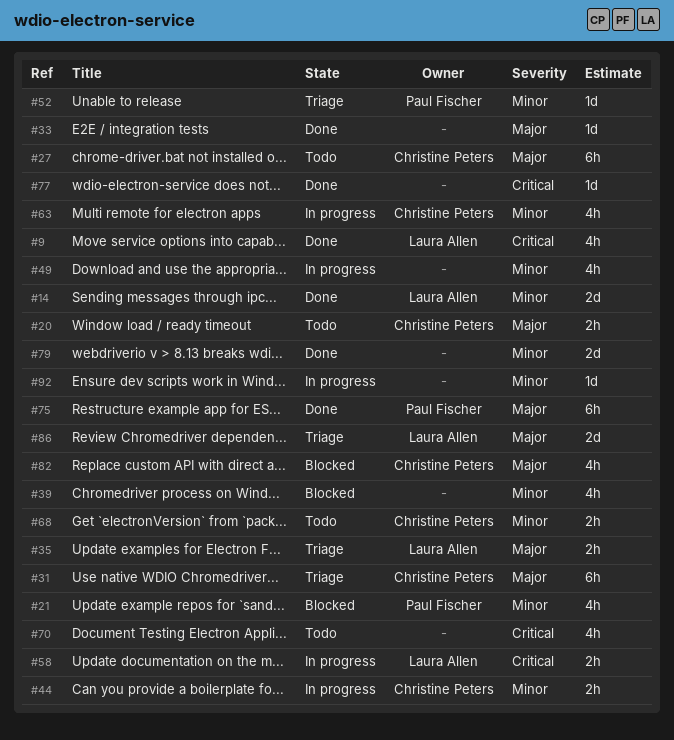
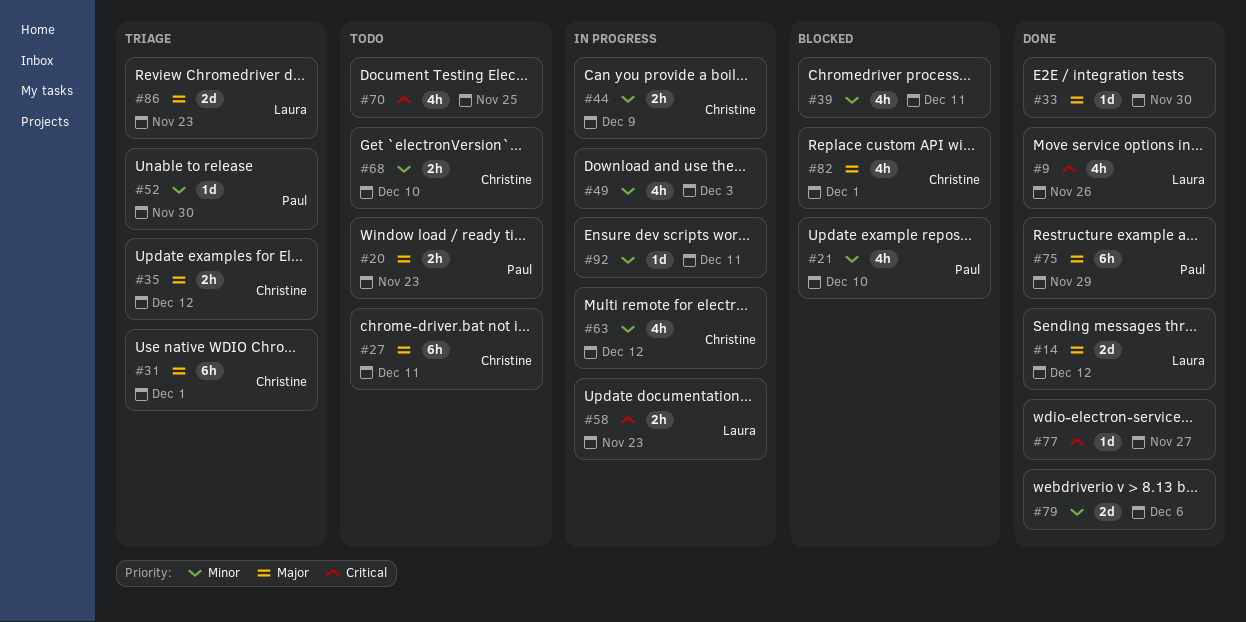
#14, priority: Minor -> Major
#20, owner: Christine Peters -> Paul Fischer
#35, owner: Laura Allen -> Christine Peters

